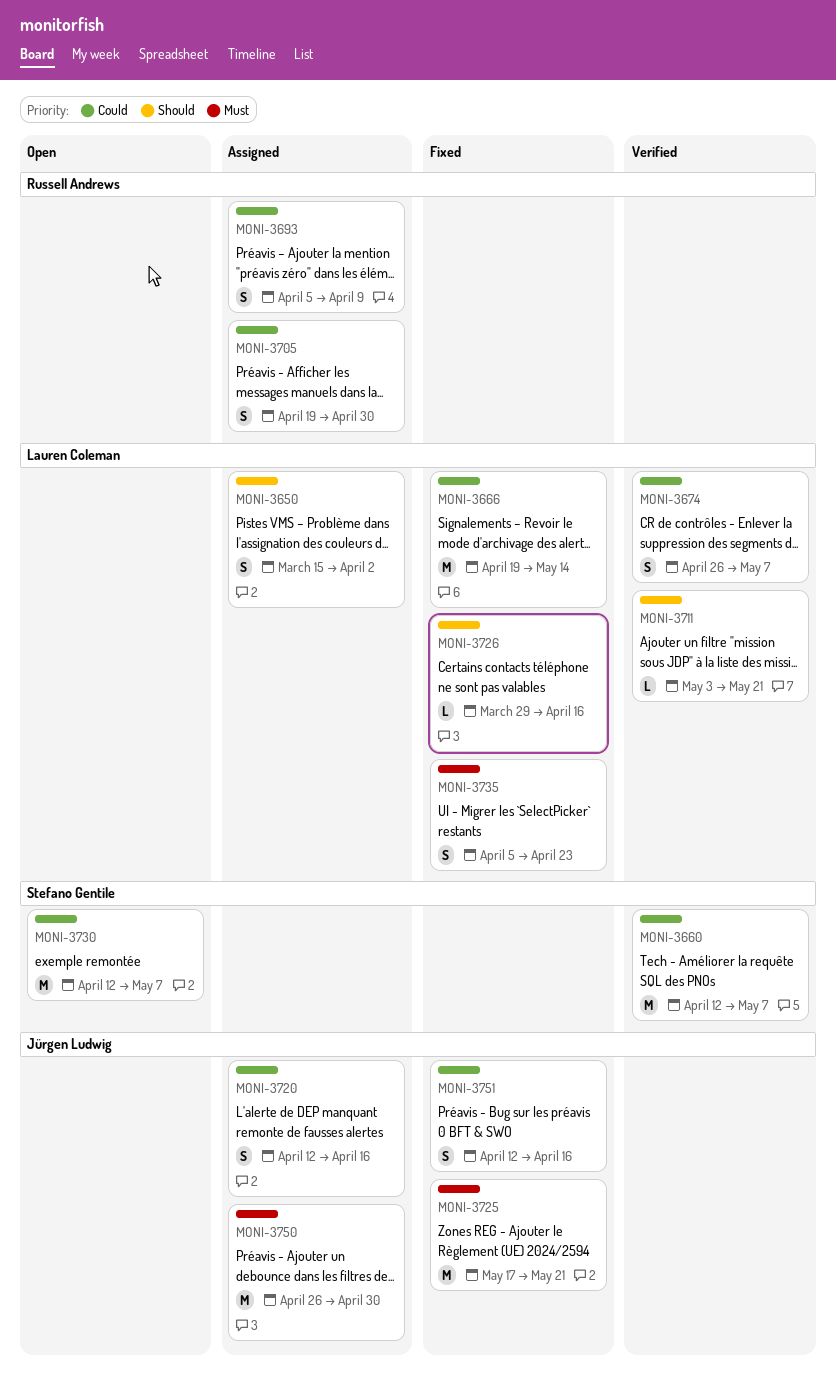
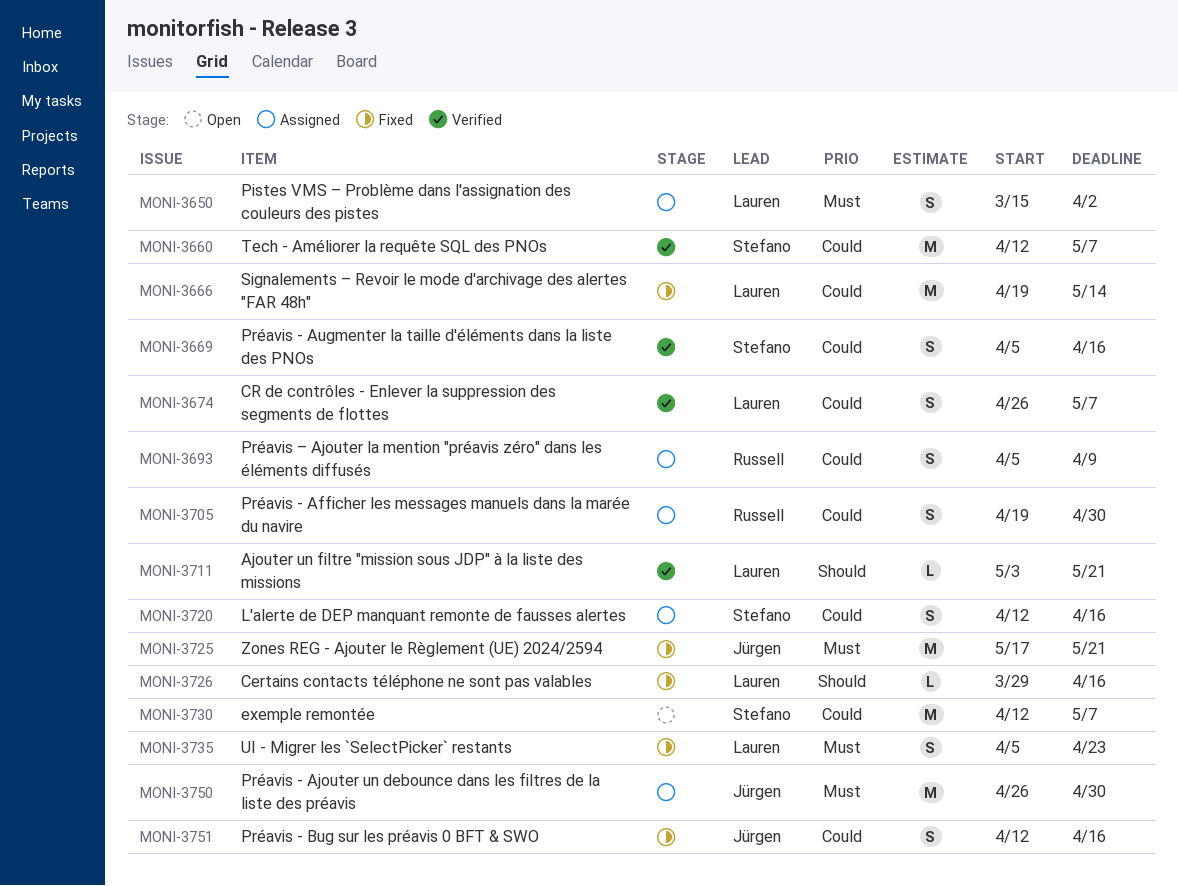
MONI-3650, priority: Should -> Must
MONI-3669: none -> present
MONI-3720, owner: Jürgen Ludwig -> Stefano Gentile

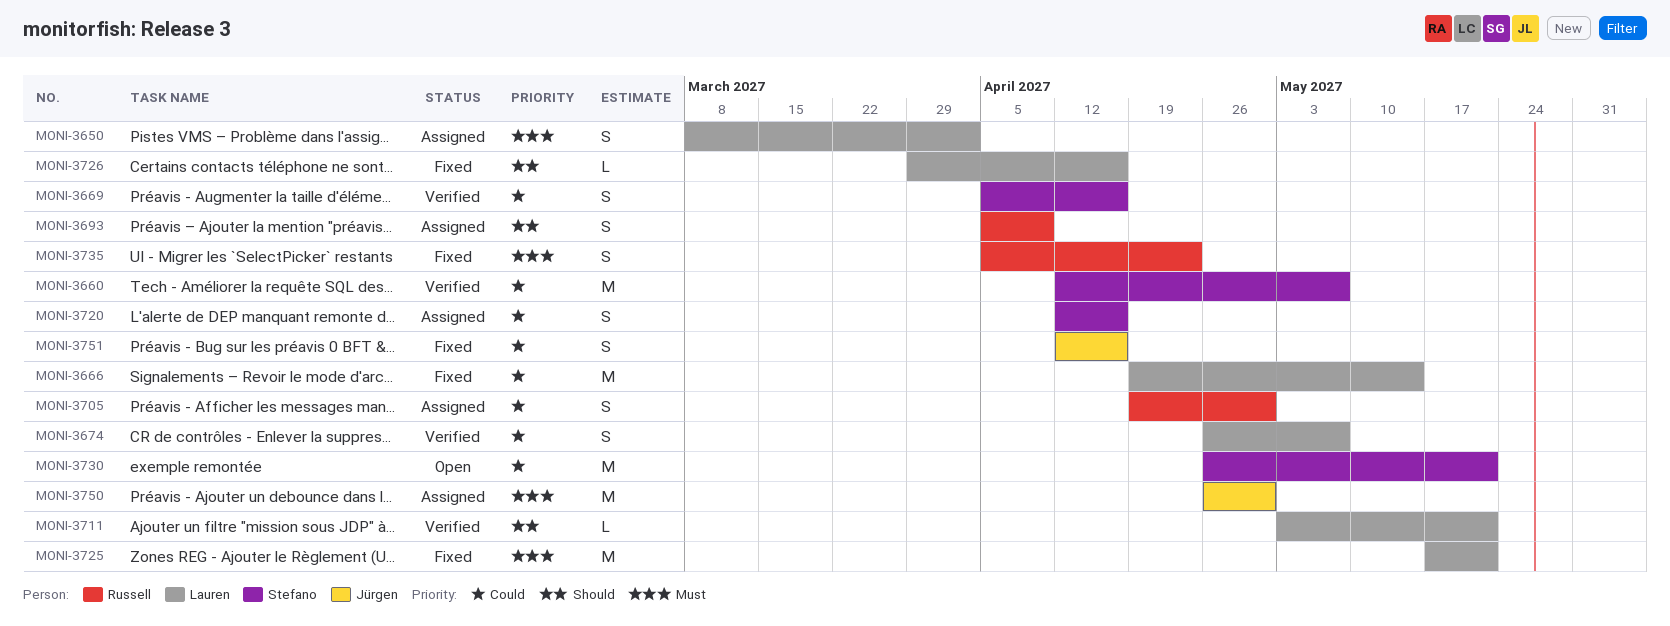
MONI-3650, start: Mar 15 -> Mar 8
MONI-3693, priority: Could -> Should
MONI-3725, owner: Jürgen -> Lauren
MONI-3730, start: Apr 12 -> Apr 26
MONI-3730, due: May 7 -> May 21
MONI-3735, owner: Lauren -> Russell

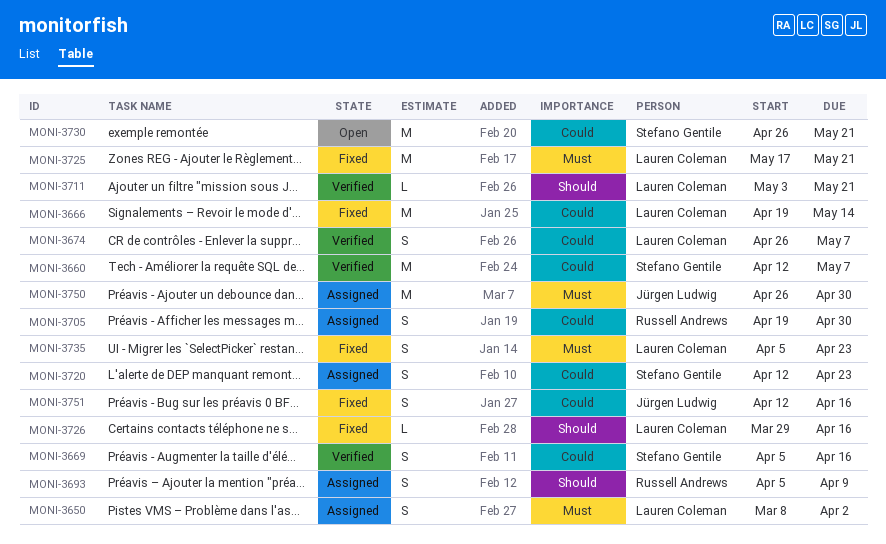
MONI-3720, due: Apr 16 -> Apr 23
MONI-3735, owner: Russell Andrews -> Lauren Coleman

